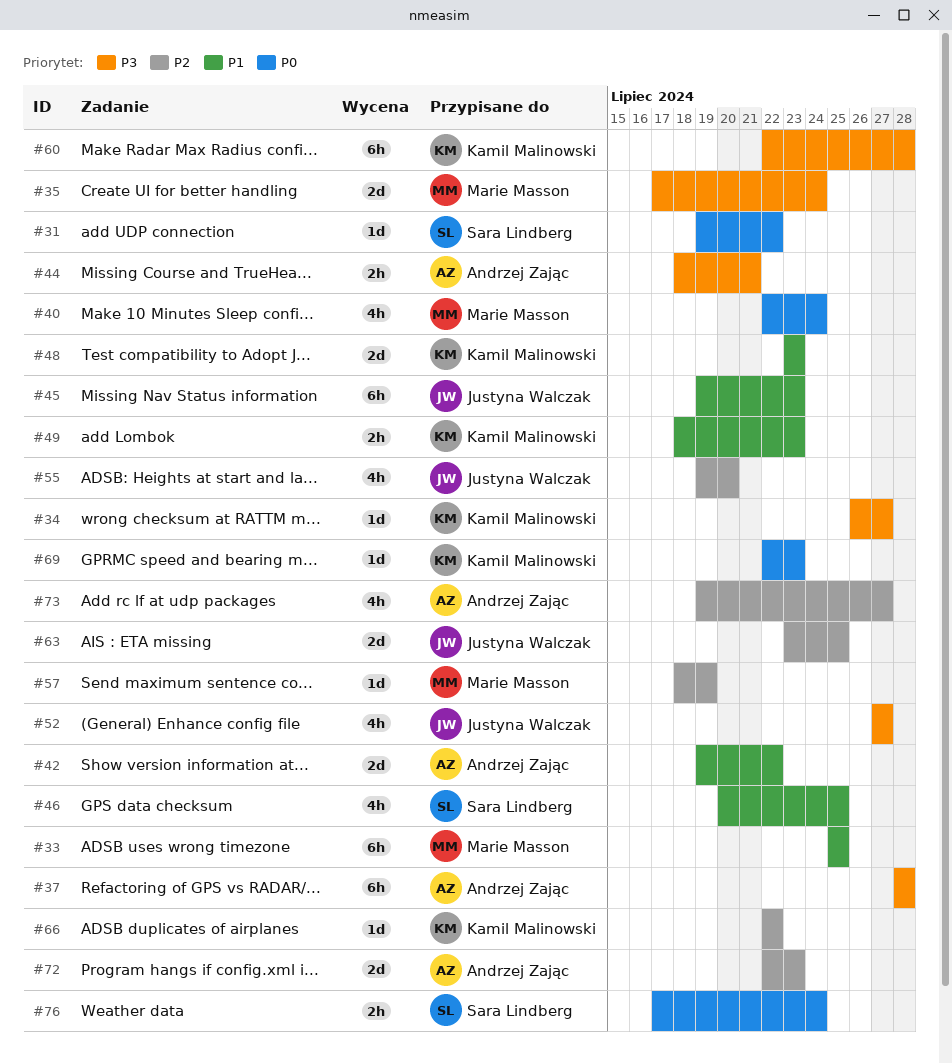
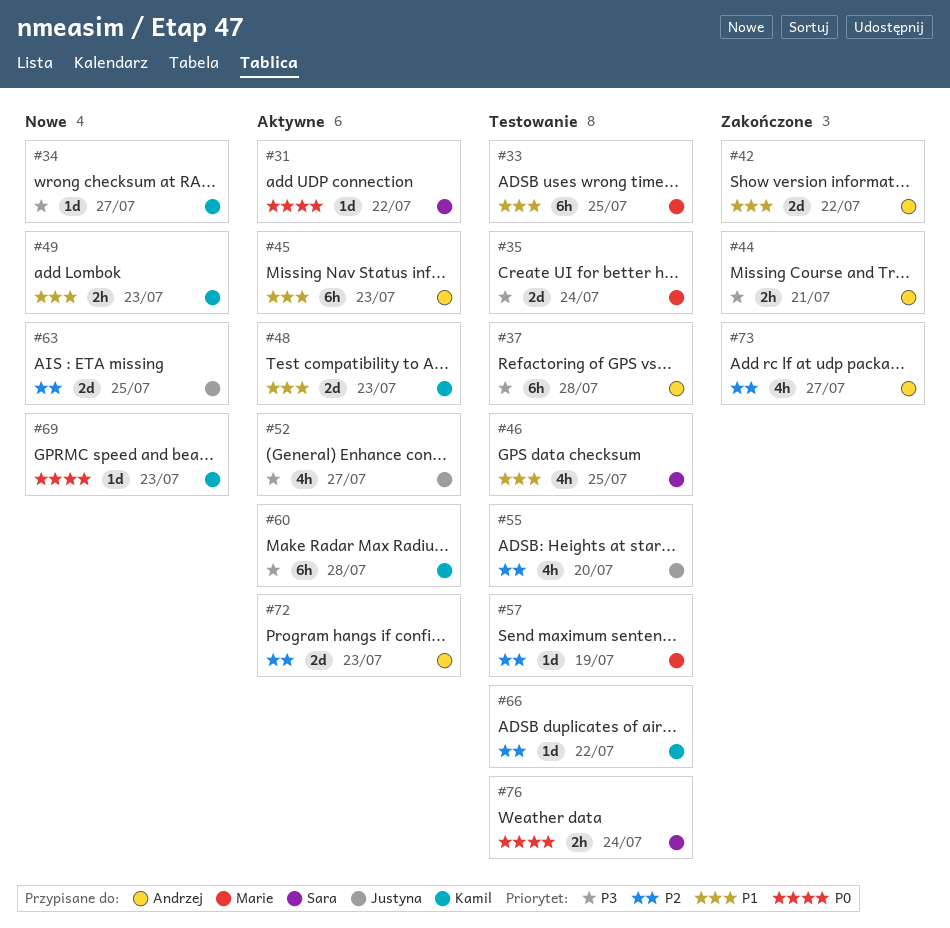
#40: present -> none
#45, owner: Justyna Walczak -> Andrzej Zając

